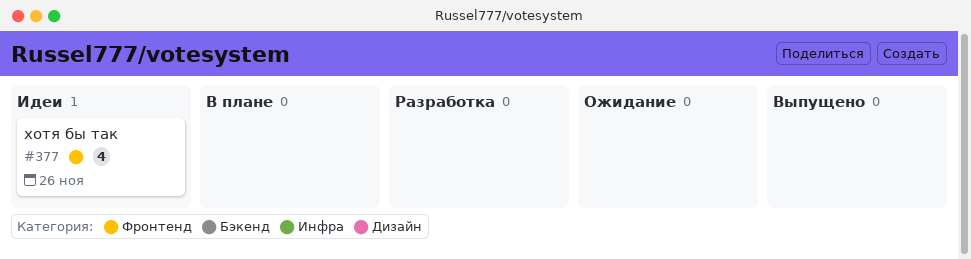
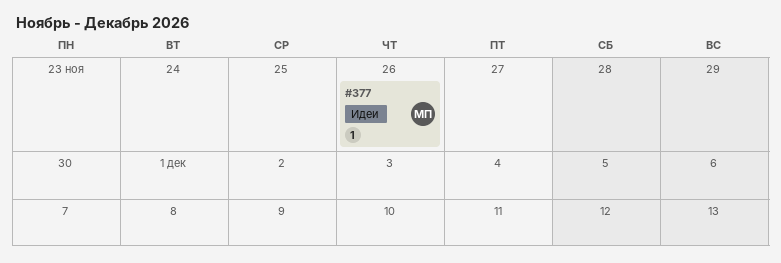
#377, estimate: 4 -> 1

